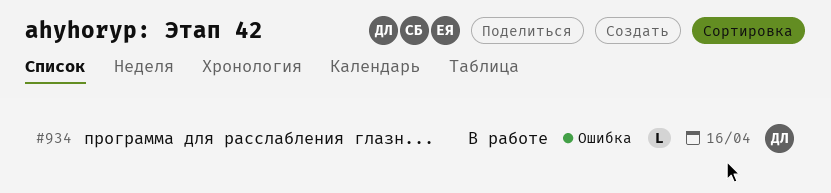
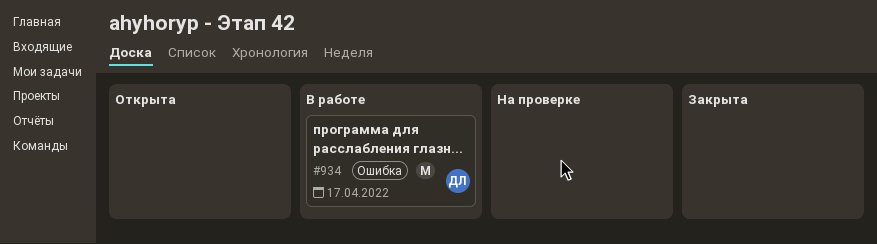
#934, estimate: L -> M
#934, due: Apr 16 -> Apr 17

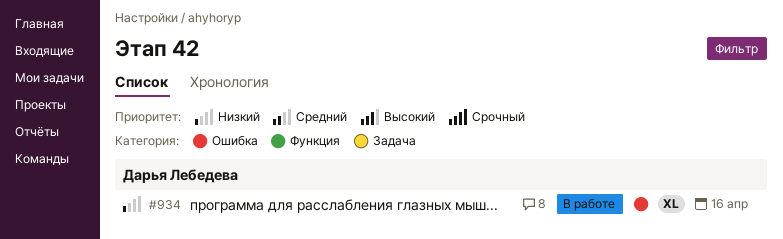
#934, estimate: M -> XL
#934, due: Apr 17 -> Apr 16

